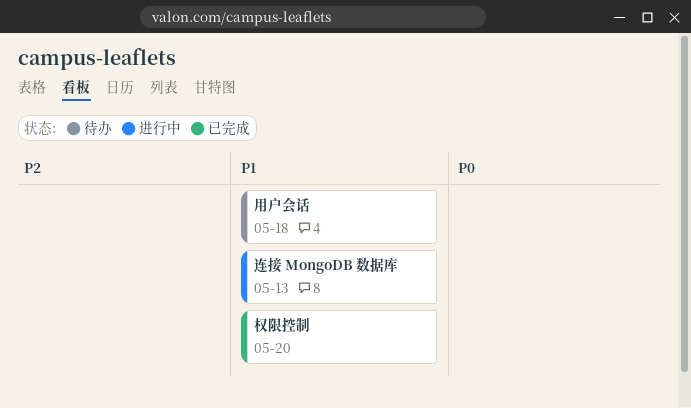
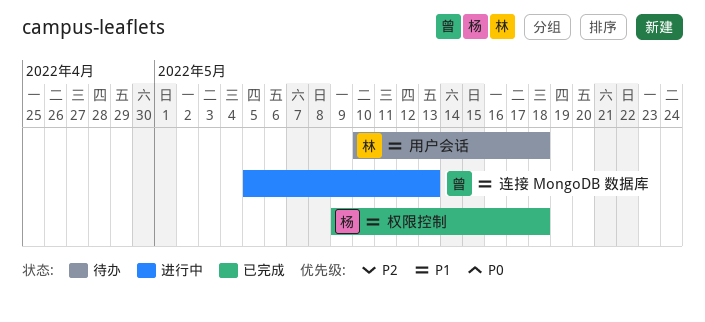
权限控制, due: May 20 -> May 18

